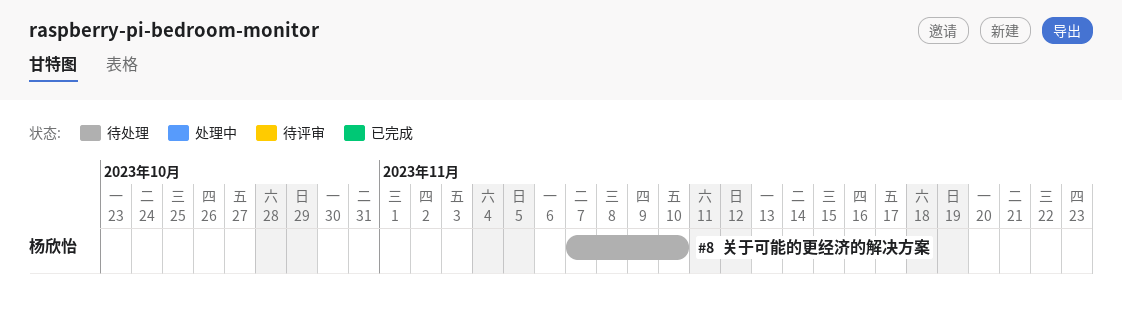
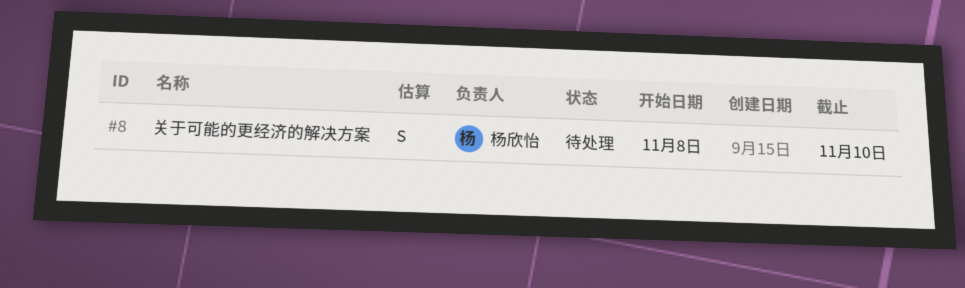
#8, start: Nov 7 -> Nov 8

